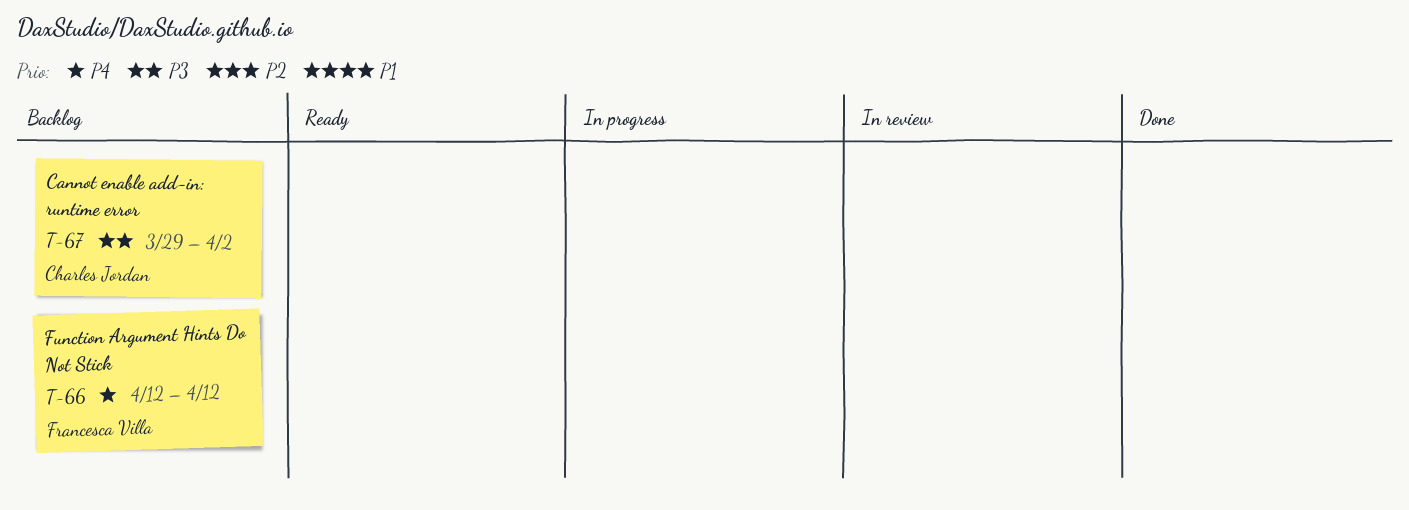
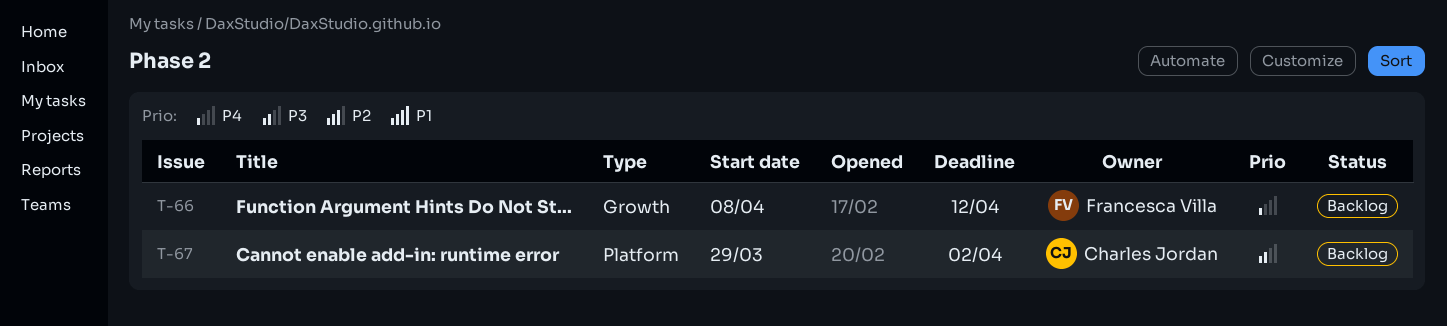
T-66, start: Apr 12 -> Apr 8

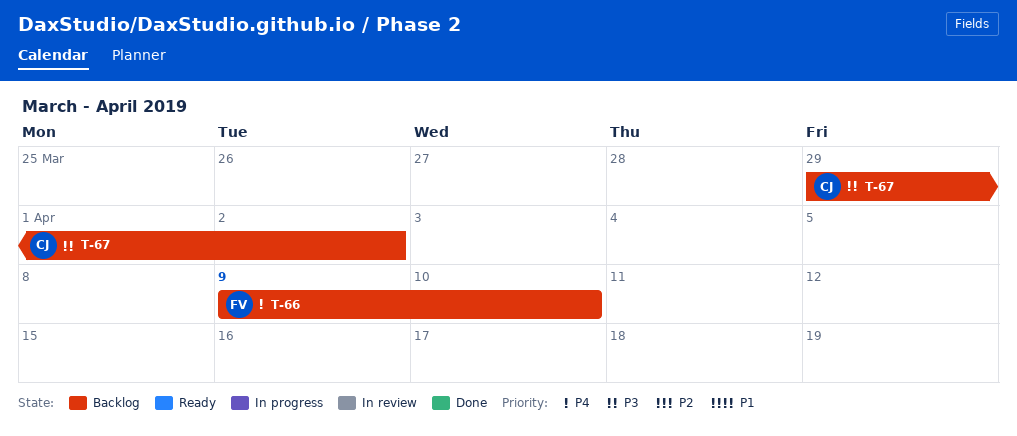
T-66, start: Apr 8 -> Apr 9
T-66, due: Apr 12 -> Apr 10

